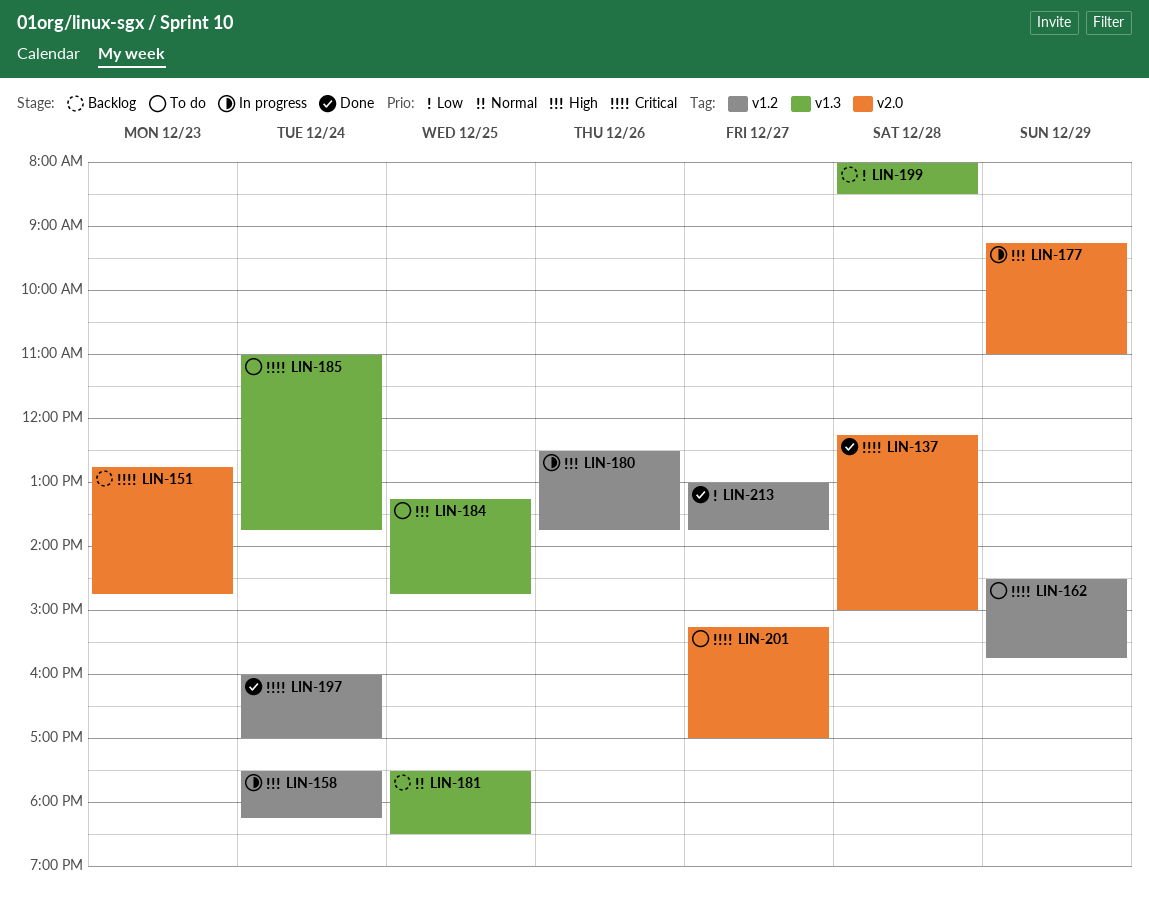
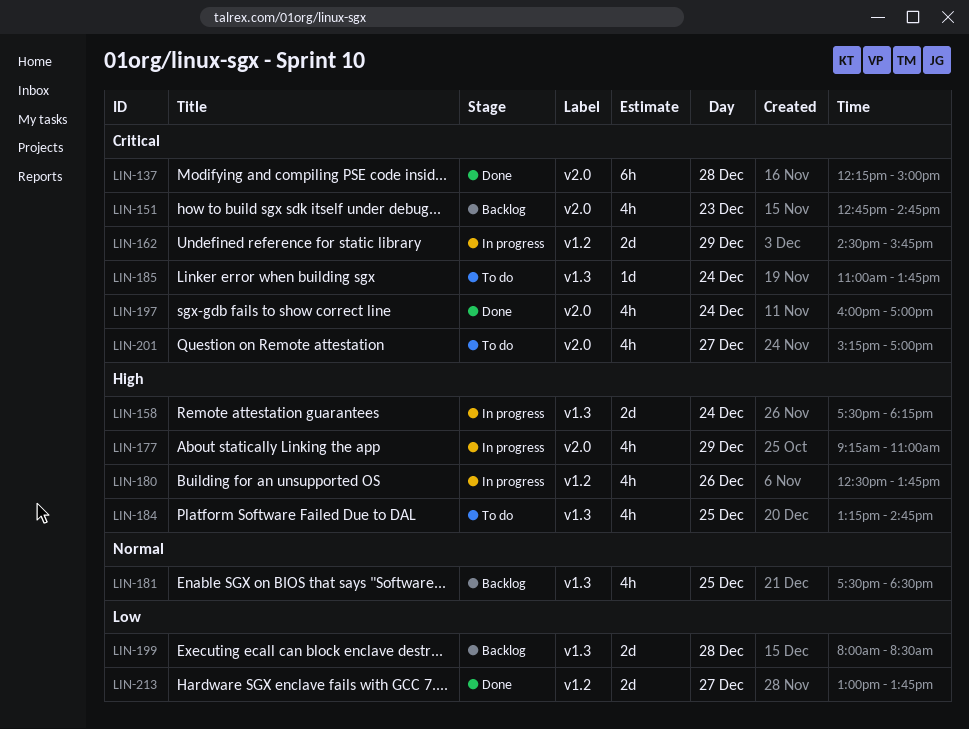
LIN-158, label: v1.2 -> v1.3
LIN-162, status: To do -> In progress
LIN-197, label: v1.2 -> v2.0

